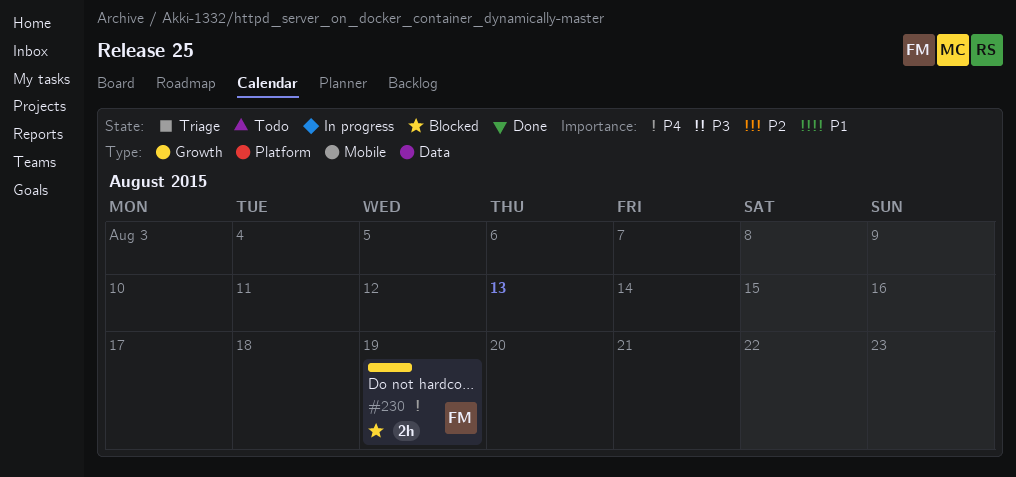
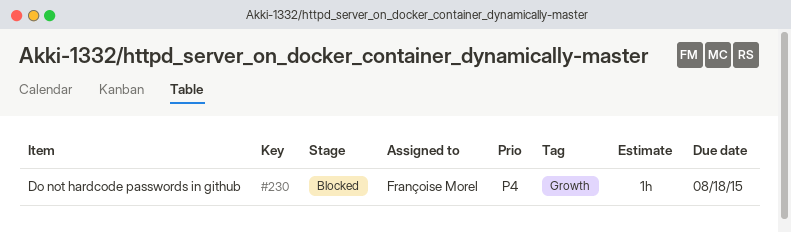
#230, estimate: 2h -> 1h
#230, due: Aug 19 -> Aug 18

